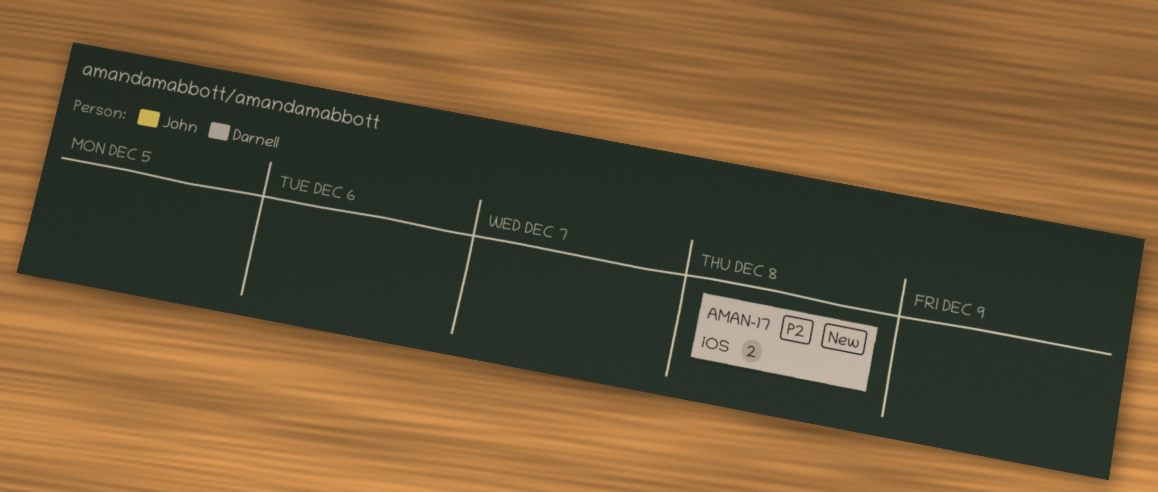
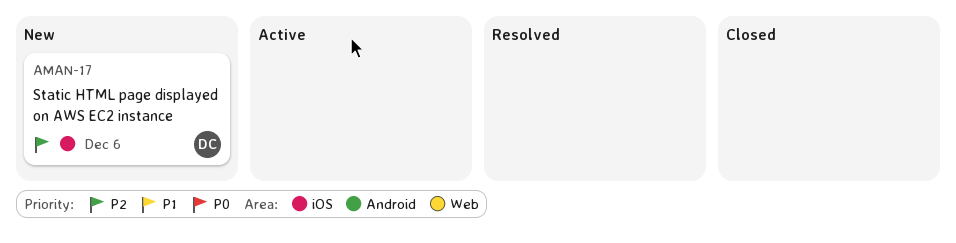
AMAN-17, due: Dec 8 -> Dec 6

